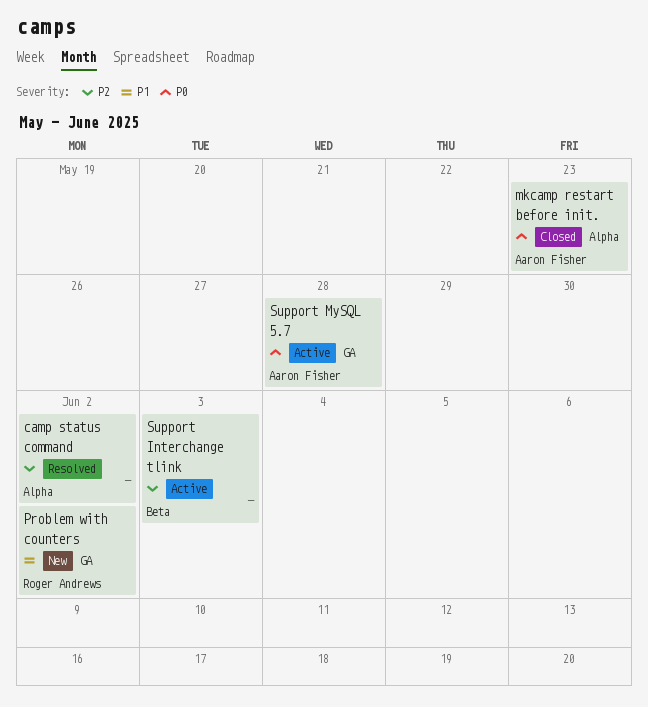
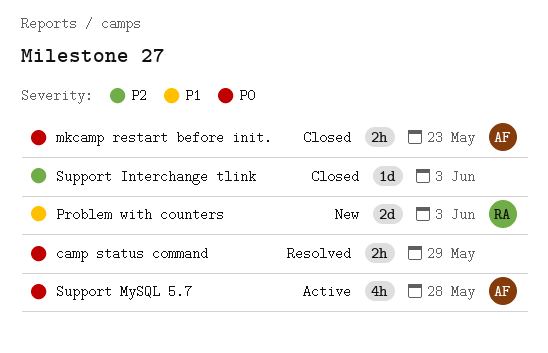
camp status command, priority: P2 -> P0
camp status command, due: Jun 2 -> May 29
Problem with counters, due: Jun 2 -> Jun 3
Support Interchange tlink, status: Active -> Closed

